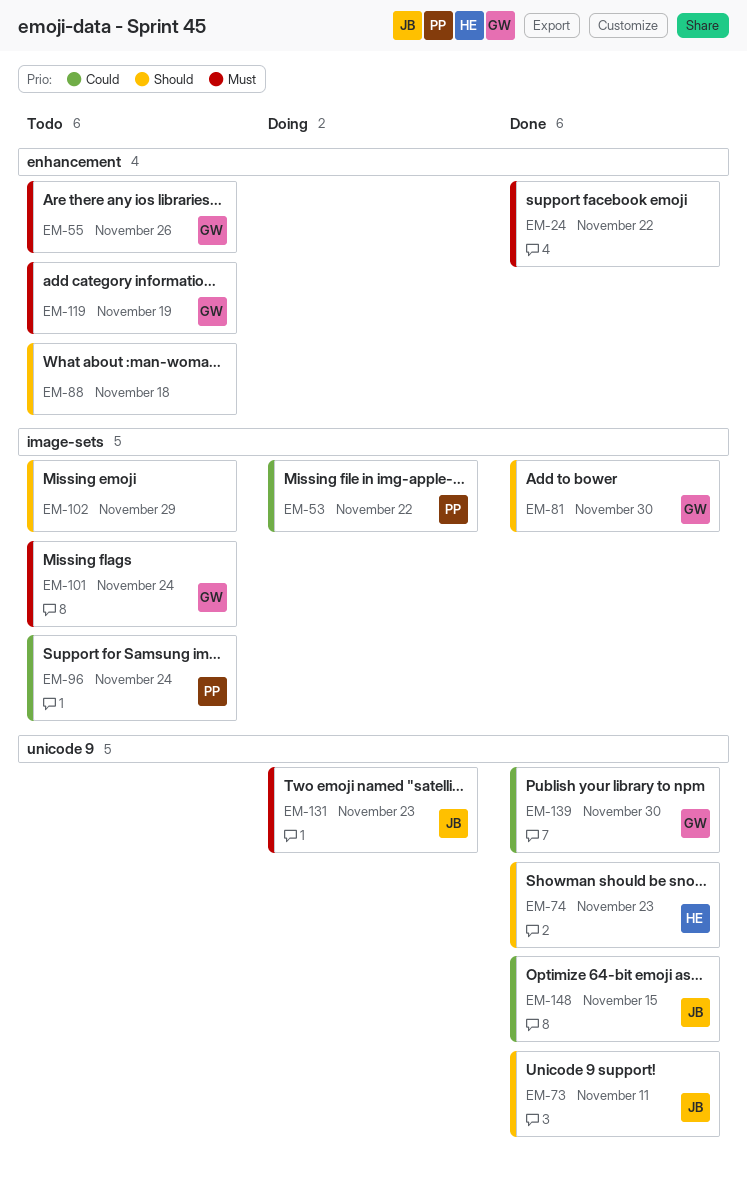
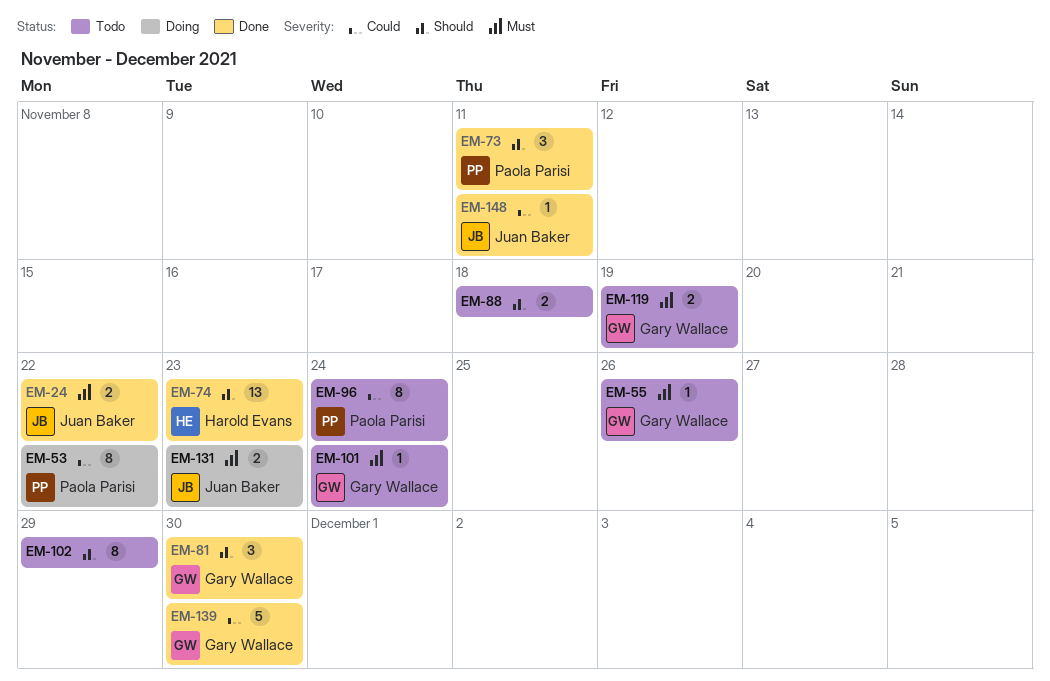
EM-24, owner: none -> Juan Baker
EM-73, owner: Juan Baker -> Paola Parisi
EM-148, due: Nov 15 -> Nov 11

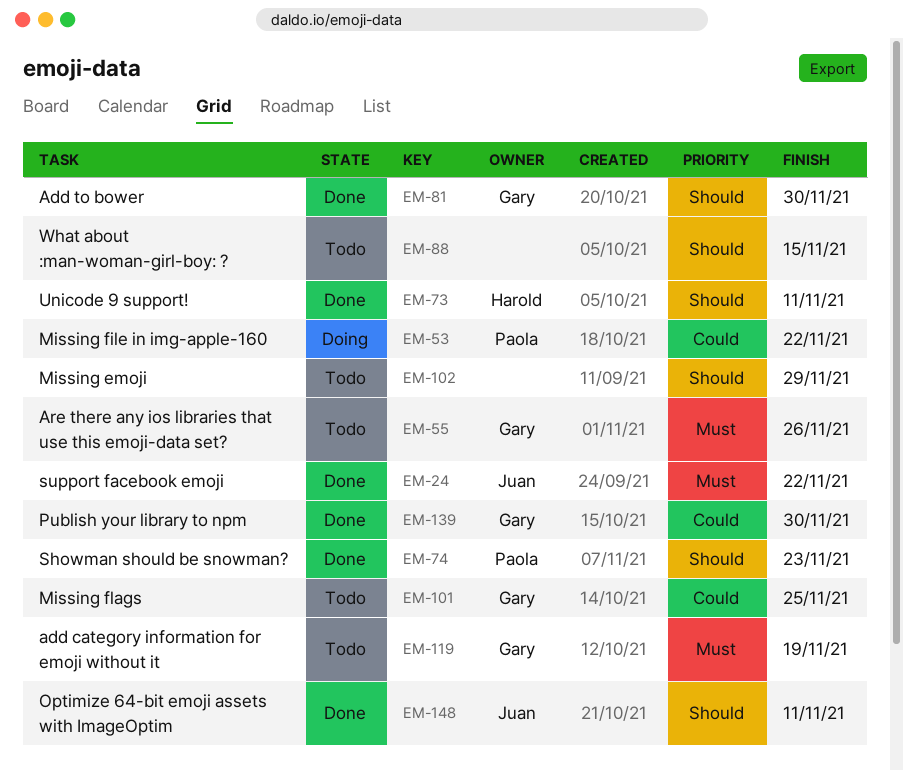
EM-73, owner: Paola Parisi -> Harold Evans
EM-74, owner: Harold Evans -> Paola Parisi
EM-88, due: Nov 18 -> Nov 15
EM-96: present -> none
EM-101, priority: Must -> Could
EM-101, due: Nov 24 -> Nov 25
EM-131: present -> none
EM-148, priority: Could -> Should

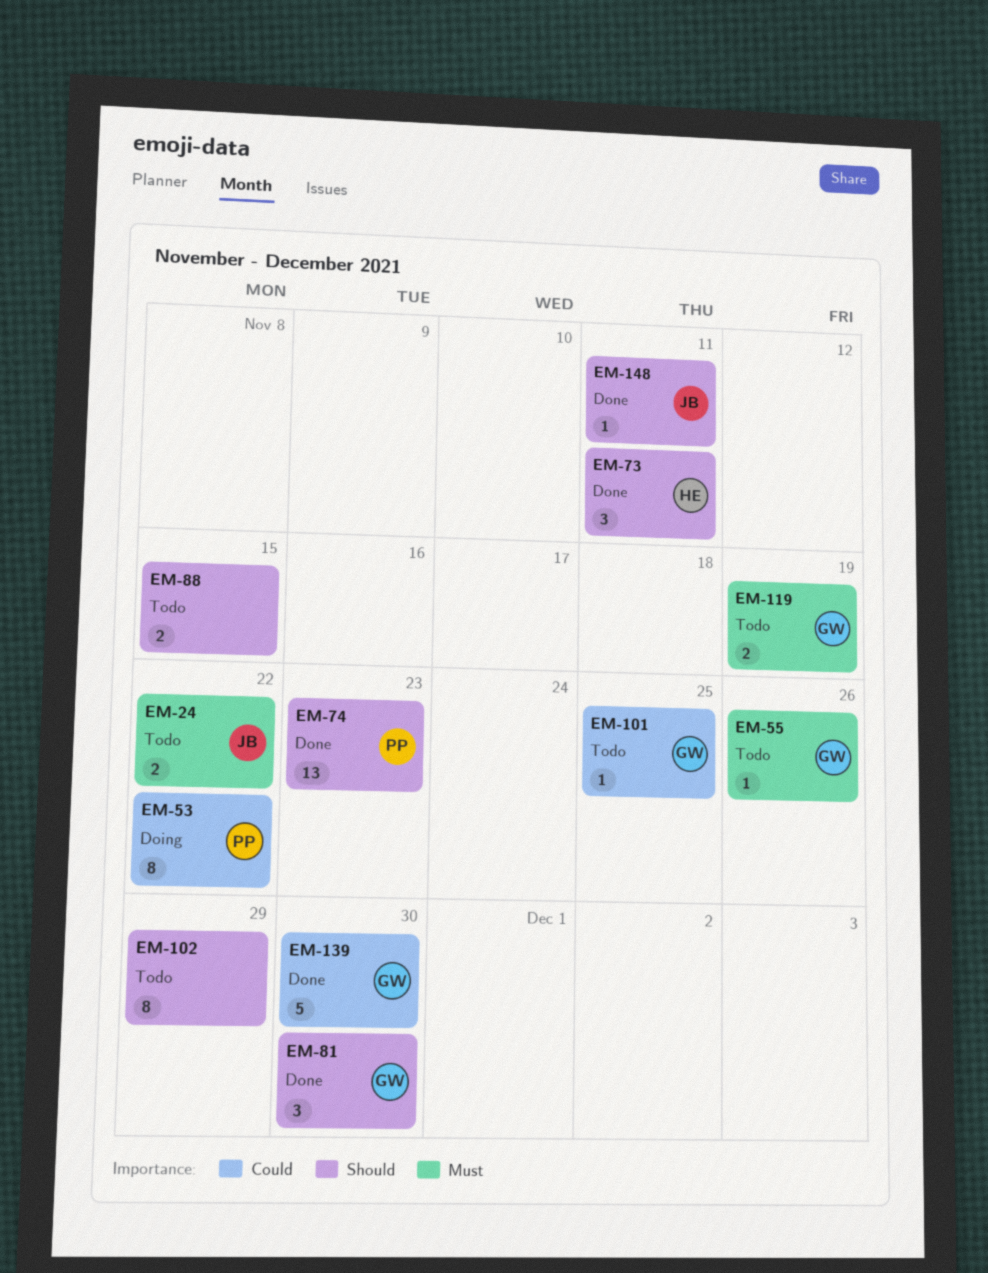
EM-24, status: Done -> Todo

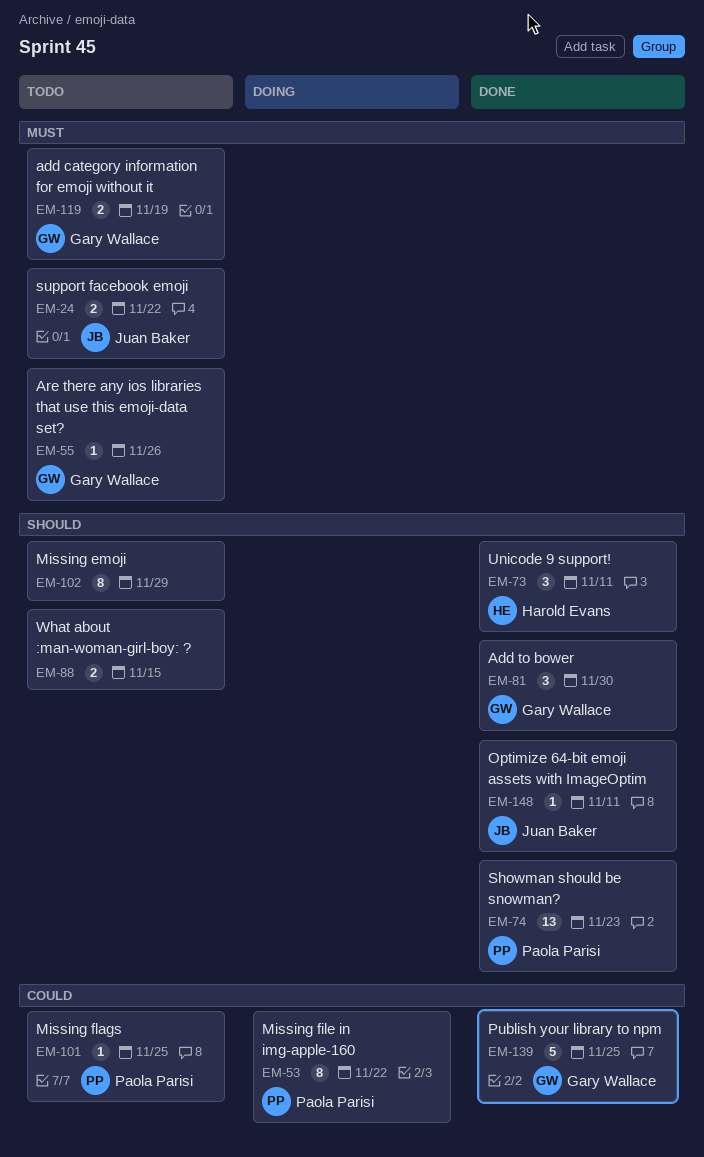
EM-101, owner: Gary Wallace -> Paola Parisi
EM-139, due: Nov 30 -> Nov 25

